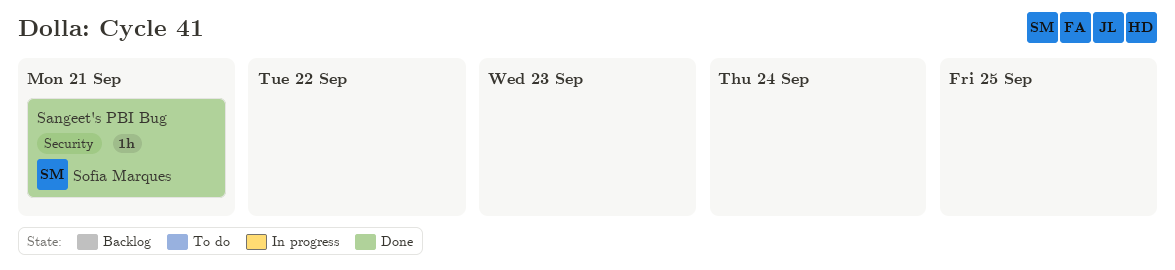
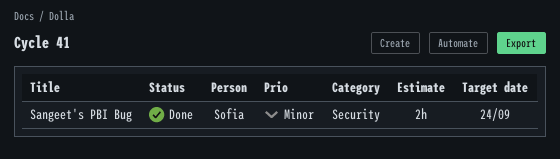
Sangeet's PBI Bug, estimate: 1h -> 2h
Sangeet's PBI Bug, due: Sep 21 -> Sep 24

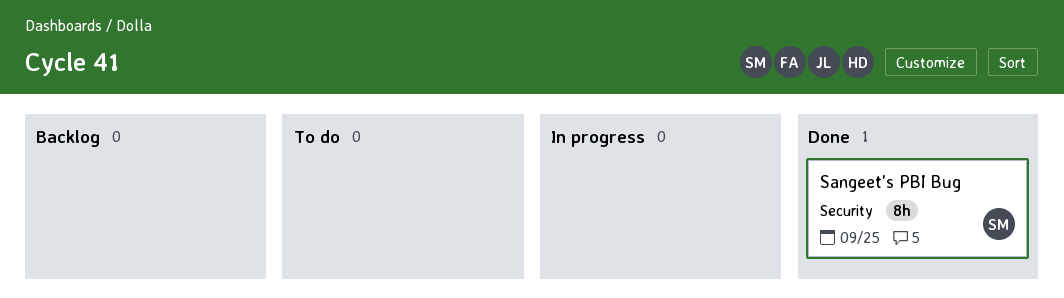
Sangeet's PBI Bug, estimate: 2h -> 8h
Sangeet's PBI Bug, due: Sep 24 -> Sep 25

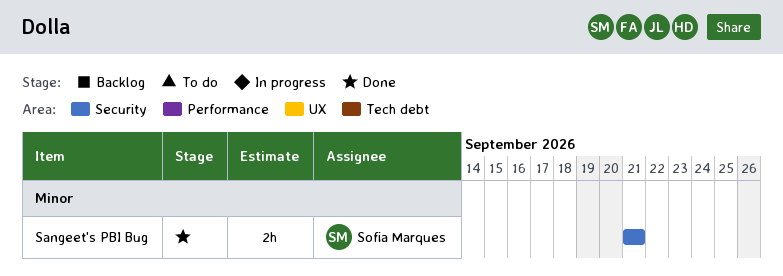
Sangeet's PBI Bug, estimate: 8h -> 2h
Sangeet's PBI Bug, due: Sep 25 -> Sep 21

